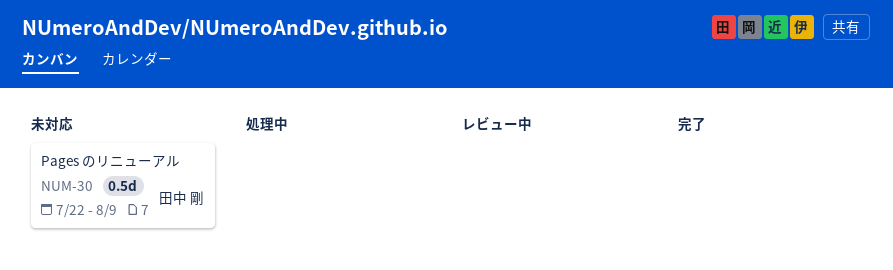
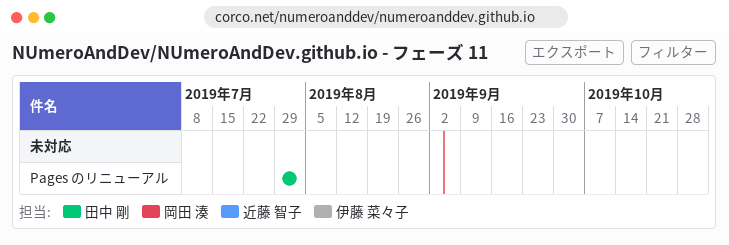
Pages のリニューアル, start: Jul 22 -> Jul 29
Pages のリニューアル, due: Aug 9 -> Aug 2

